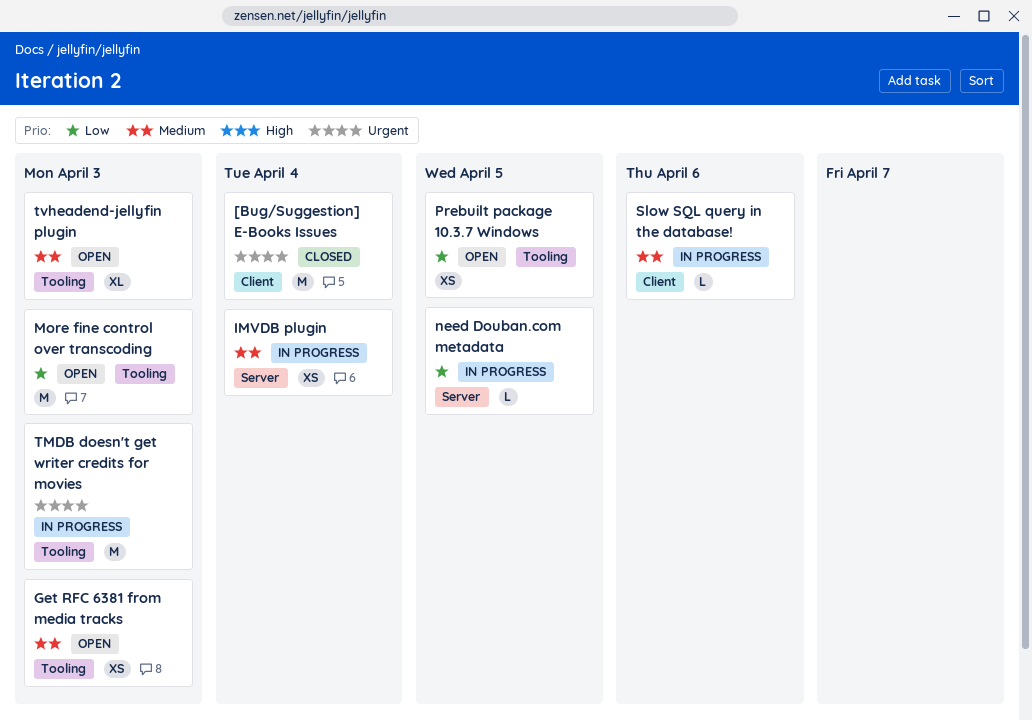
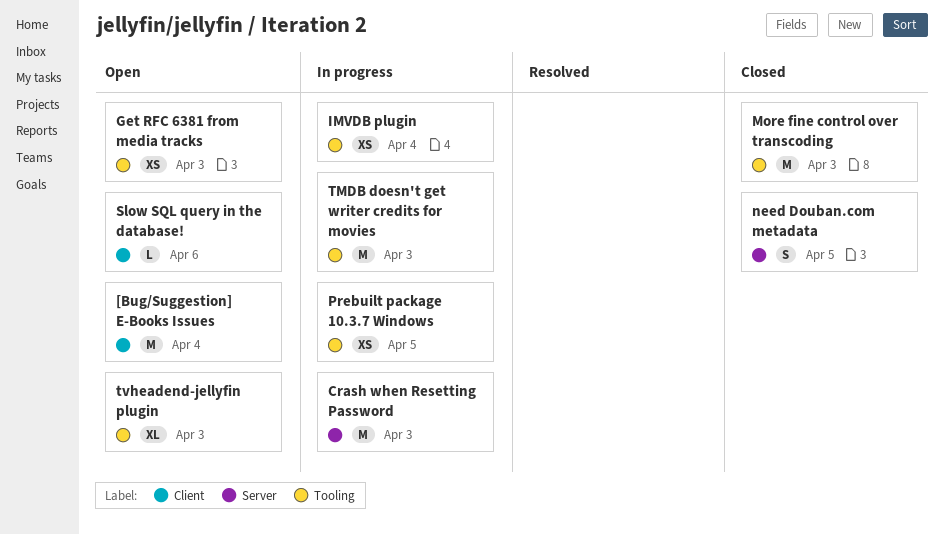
[Bug/Suggestion] E-Books Issues, status: Closed -> Open
Crash when Resetting Password: none -> present
IMVDB plugin, label: Server -> Tooling
More fine control over transcoding, status: Open -> Closed
need Douban.com metadata, status: In progress -> Closed
need Douban.com metadata, estimate: L -> S
Prebuilt package 10.3.7 Windows, status: Open -> In progress
Slow SQL query in the database!, status: In progress -> Open

